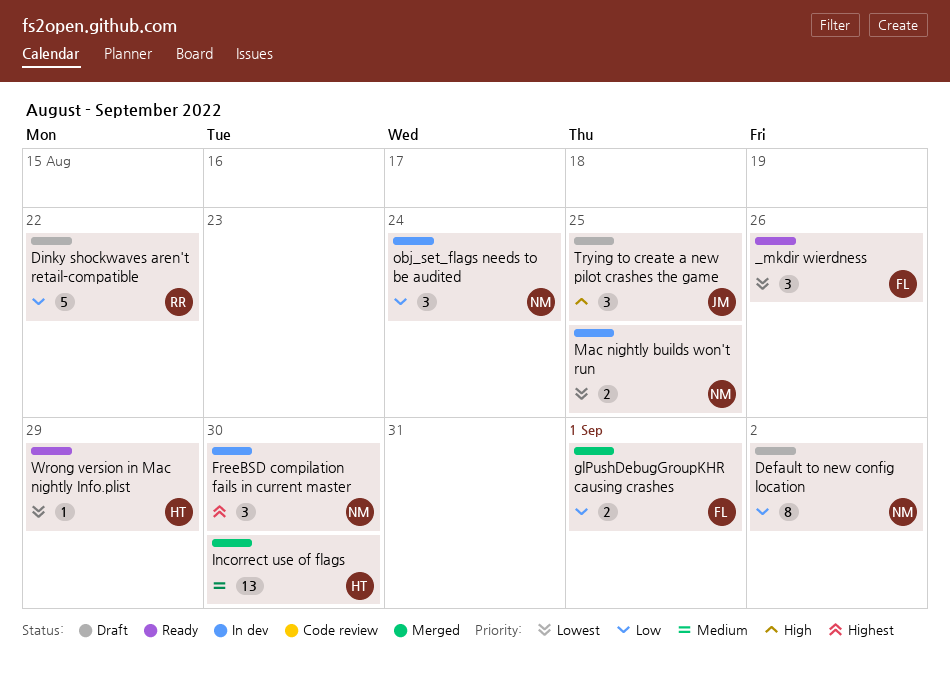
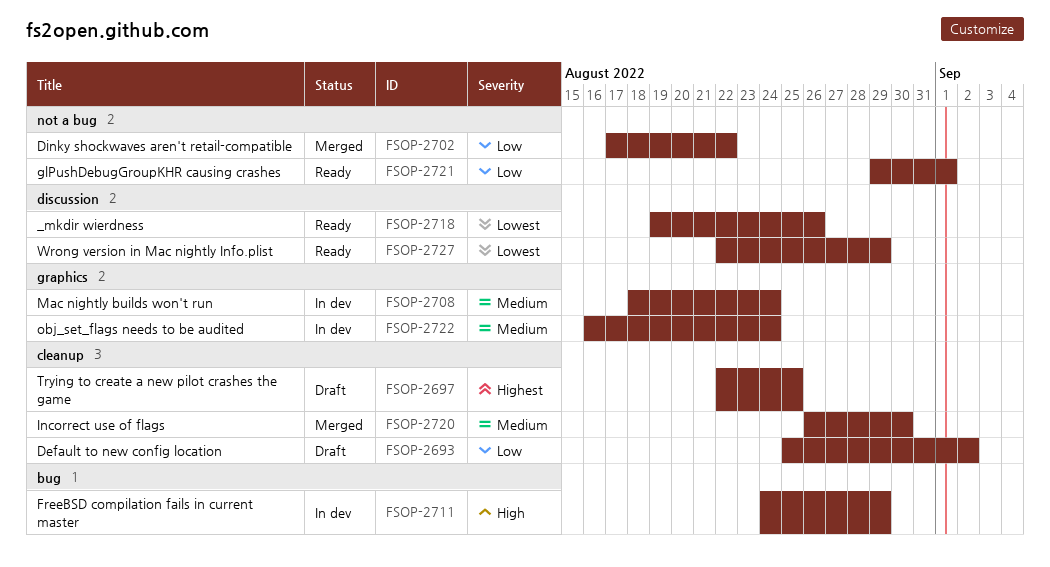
Dinky shockwaves aren't retail-compatible, status: Draft -> Merged
FreeBSD compilation fails in current master, priority: Highest -> High
FreeBSD compilation fails in current master, due: Aug 30 -> Aug 29
glPushDebugGroupKHR causing crashes, status: Merged -> Ready
Mac nightly builds won't run, priority: Lowest -> Medium
Mac nightly builds won't run, due: Aug 25 -> Aug 24
obj_set_flags needs to be audited, priority: Low -> Medium
Trying to create a new pilot crashes the game, priority: High -> Highest

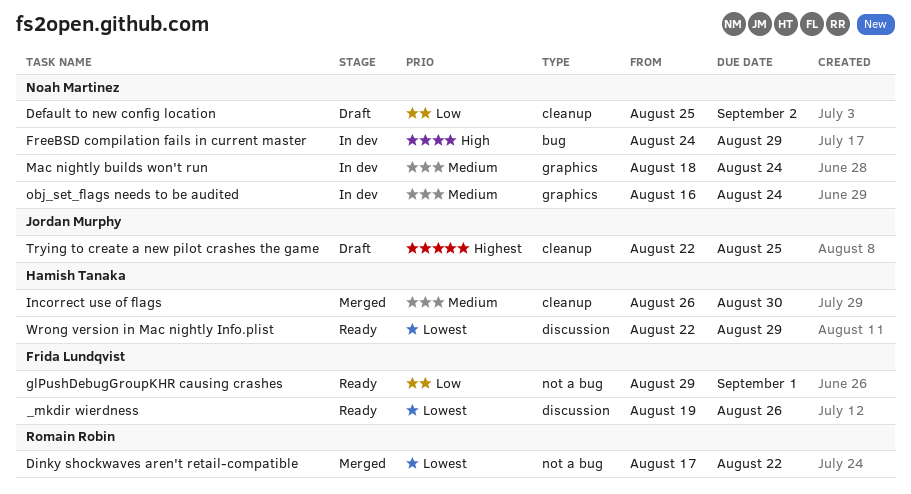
Dinky shockwaves aren't retail-compatible, priority: Low -> Lowest

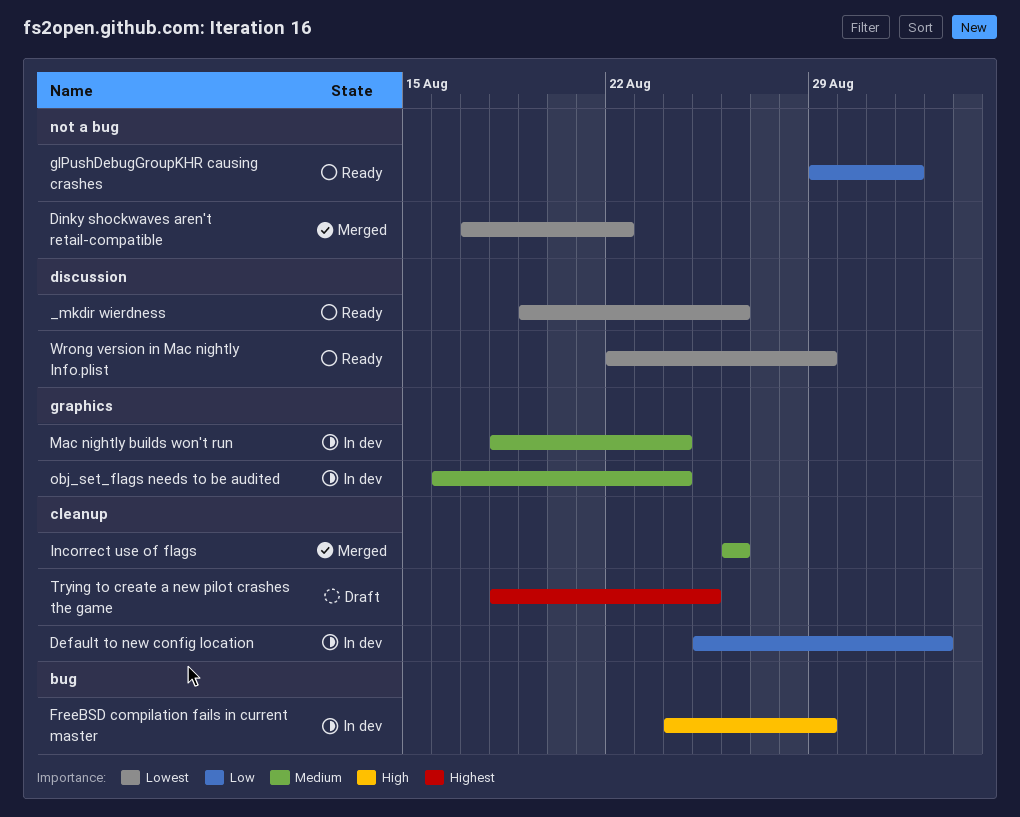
Default to new config location, status: Draft -> In dev
Incorrect use of flags, due: Aug 30 -> Aug 26
Trying to create a new pilot crashes the game, start: Aug 22 -> Aug 18

